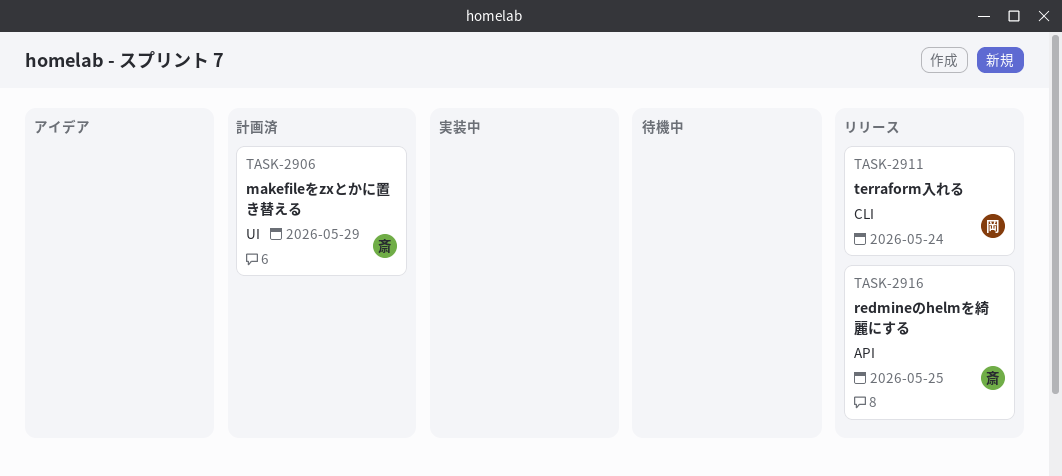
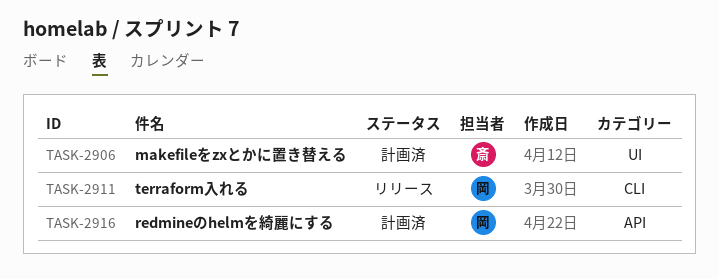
TASK-2916, status: リリース -> 計画済
TASK-2916, owner: 斎 -> 岡

